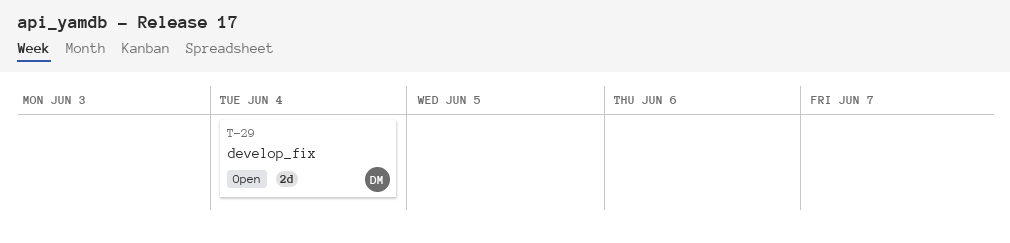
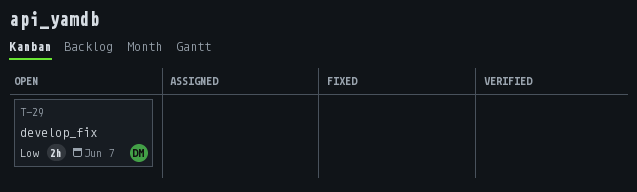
T-29, estimate: 2d -> 2h
T-29, due: Jun 4 -> Jun 7

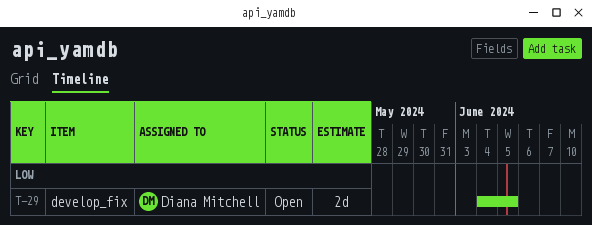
T-29, estimate: 2h -> 2d
T-29, due: Jun 7 -> Jun 5

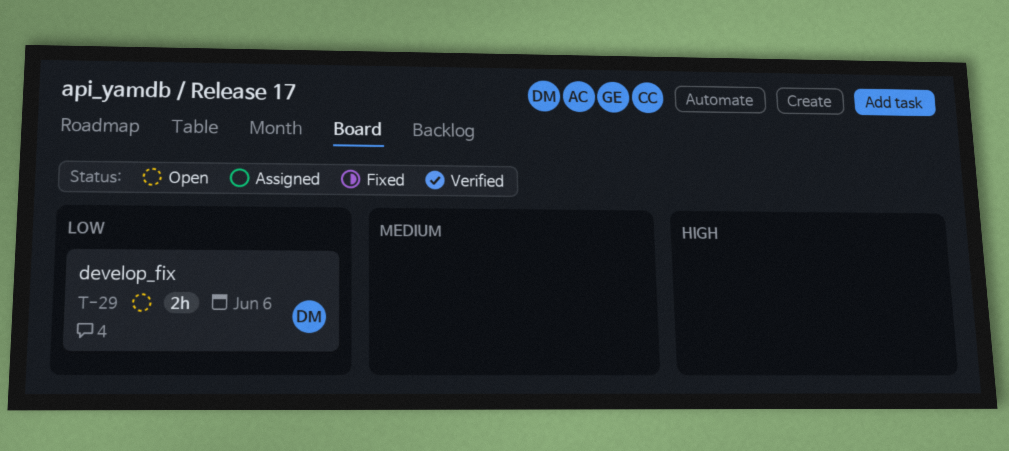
T-29, estimate: 2d -> 2h
T-29, due: Jun 5 -> Jun 6

